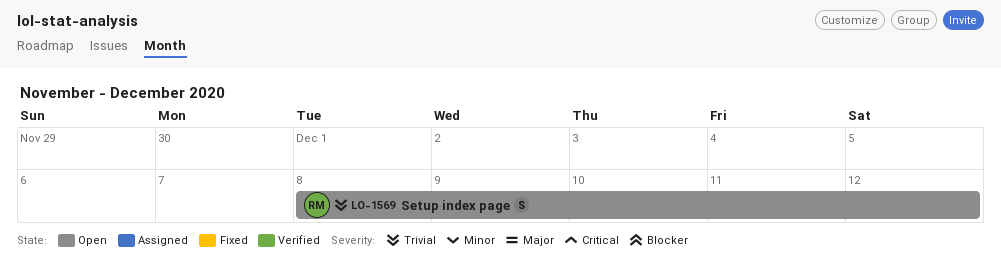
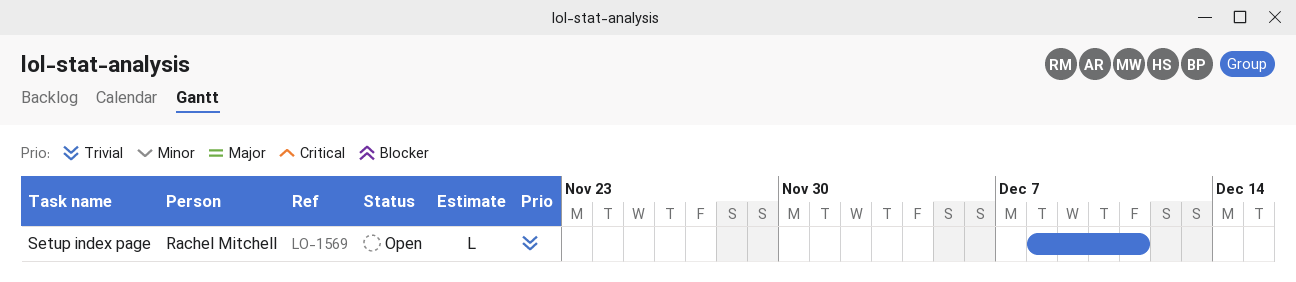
LO-1569, estimate: S -> L
LO-1569, due: Dec 12 -> Dec 11

